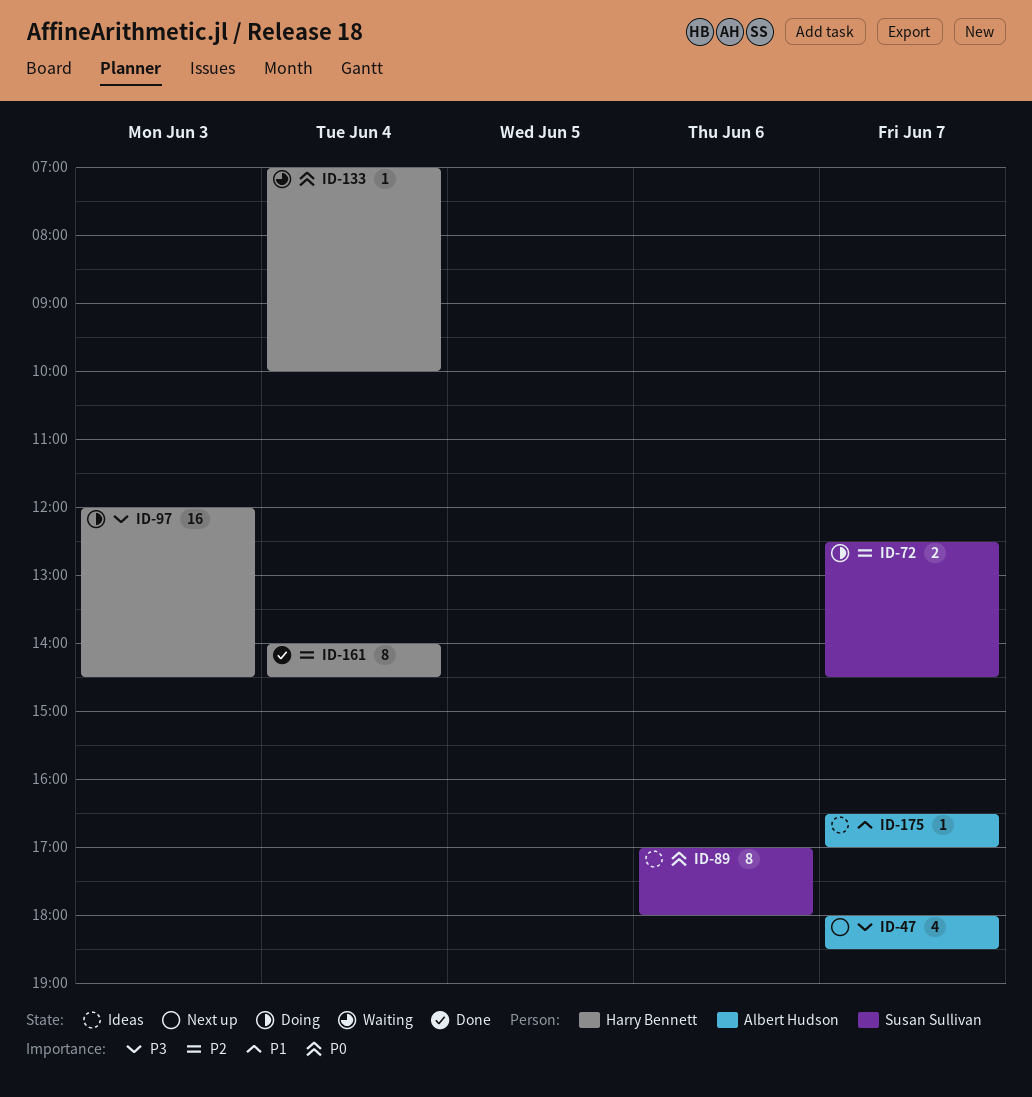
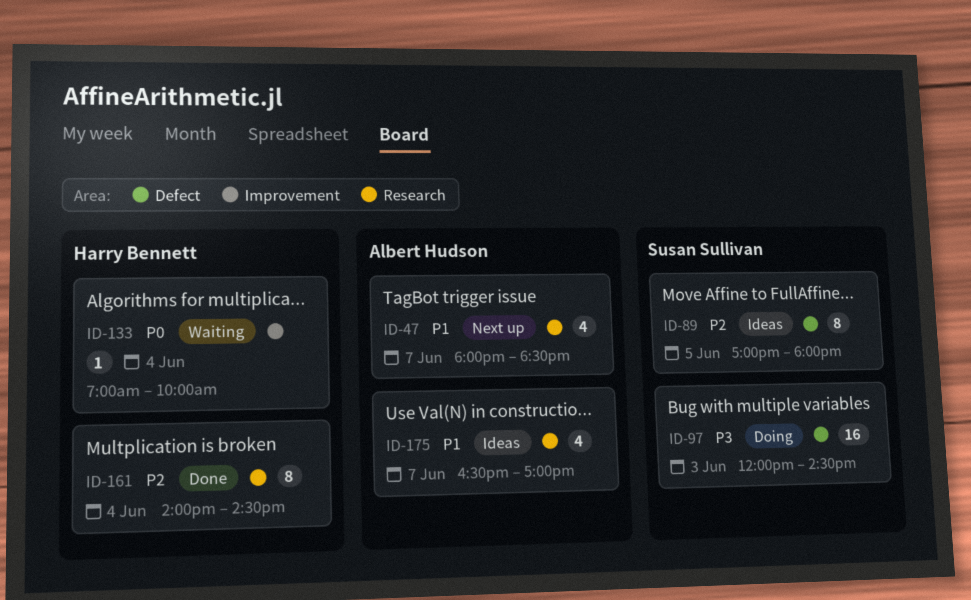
ID-47, priority: P3 -> P1
ID-72: present -> none
ID-89, priority: P0 -> P2
ID-89, day: Jun 6 -> Jun 5
ID-97, owner: Harry Bennett -> Susan Sullivan
ID-175, estimate: 1 -> 4

